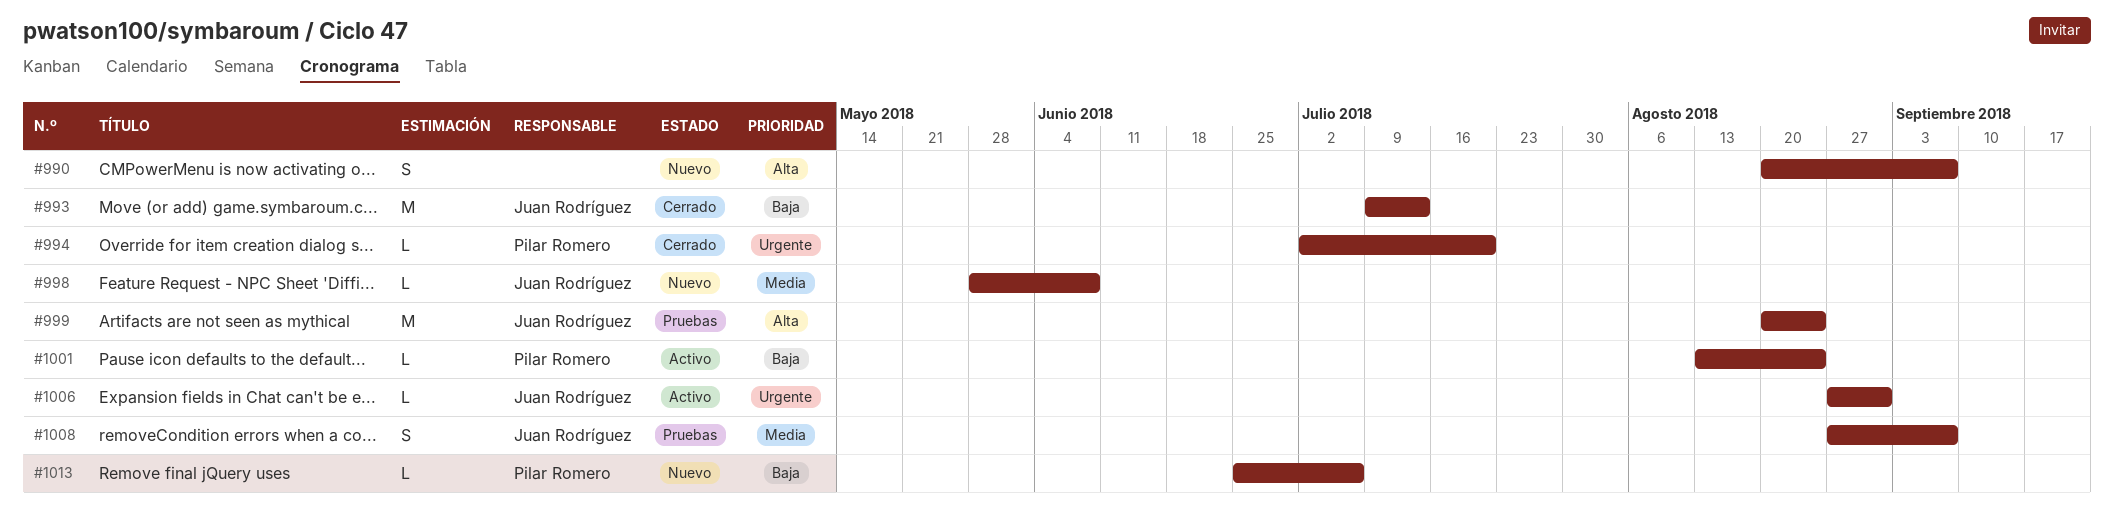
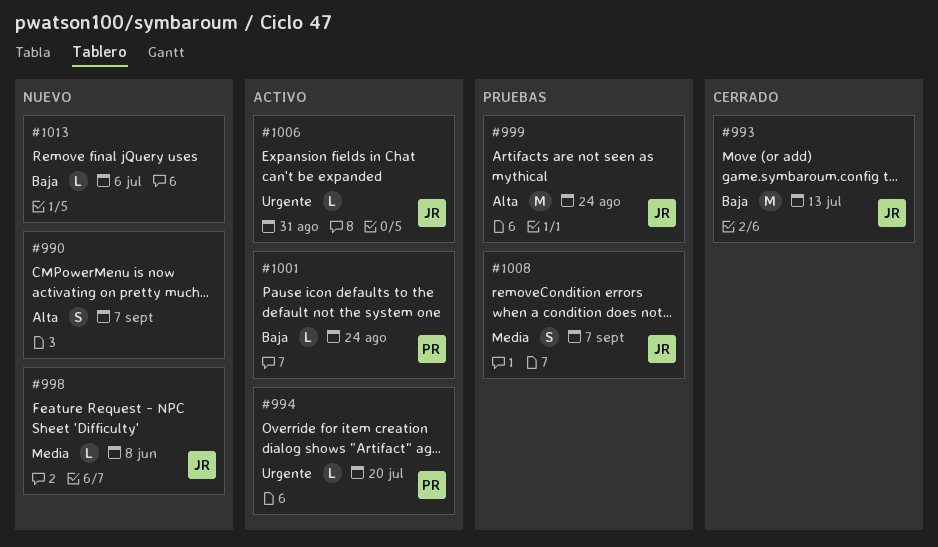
#994, status: Cerrado -> Activo
#1013, owner: Pilar Romero -> none

